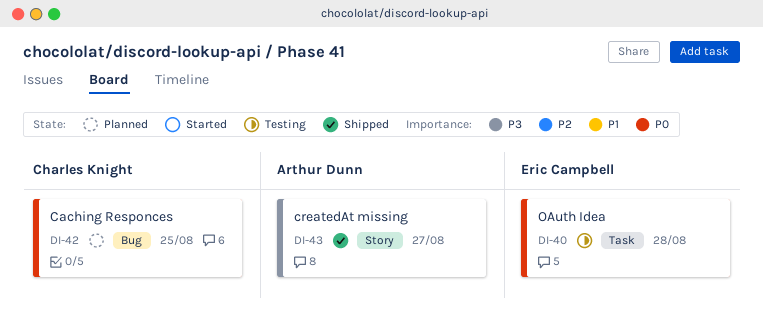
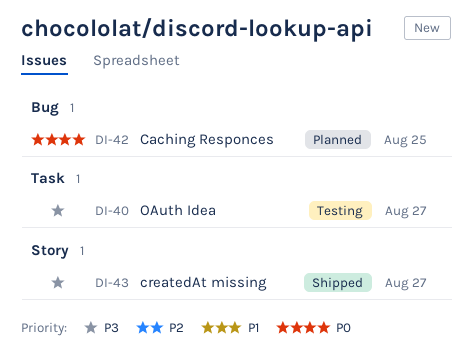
DI-40, priority: P0 -> P3
DI-40, due: Aug 28 -> Aug 27

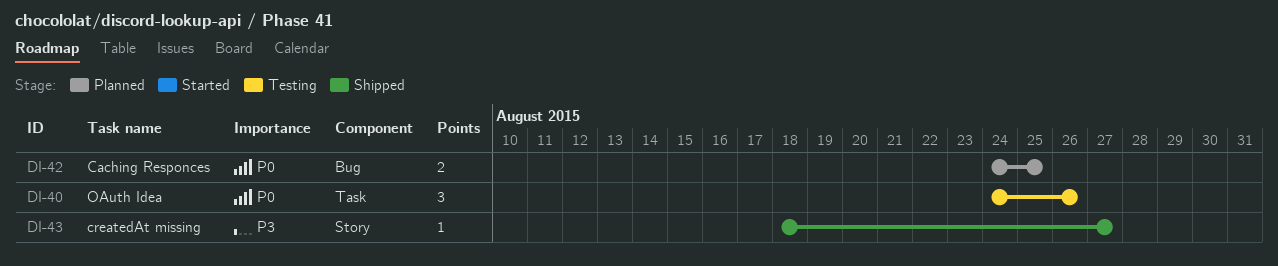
DI-40, priority: P3 -> P0
DI-40, due: Aug 27 -> Aug 26

